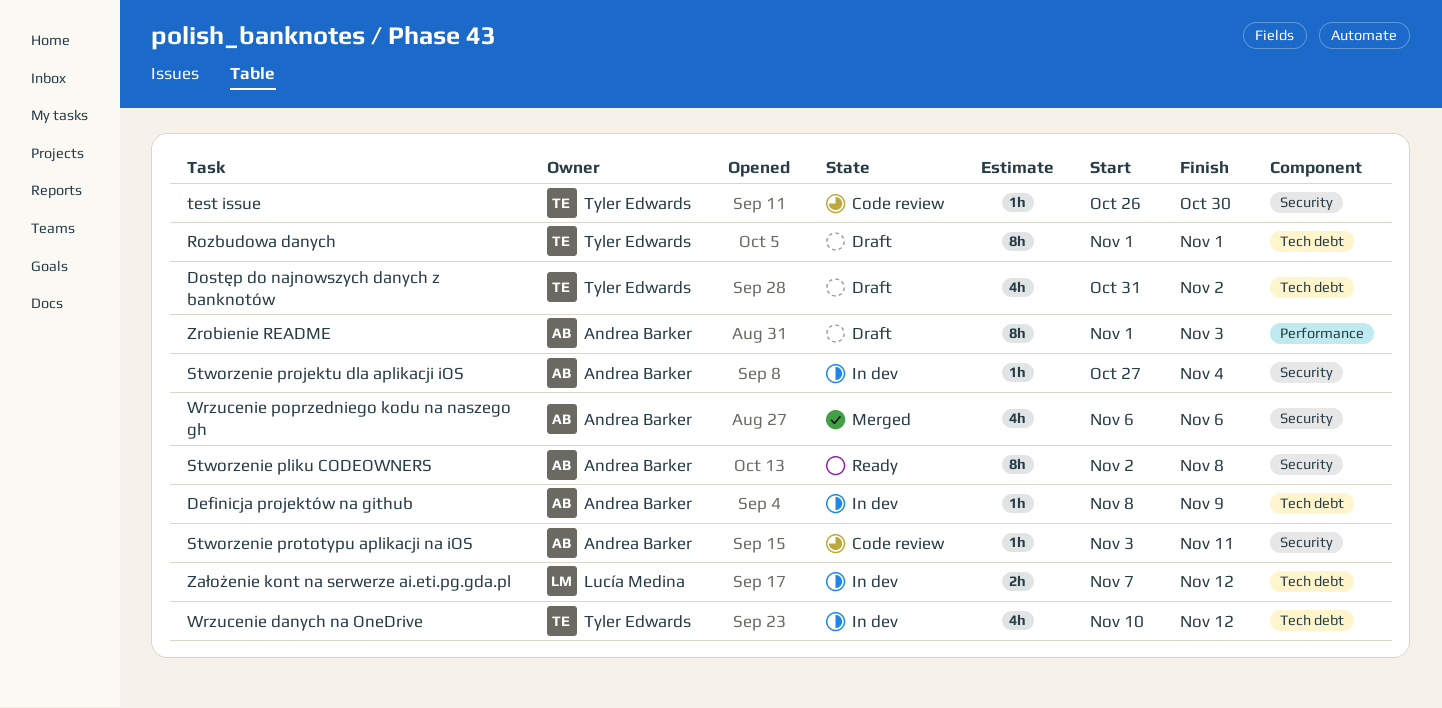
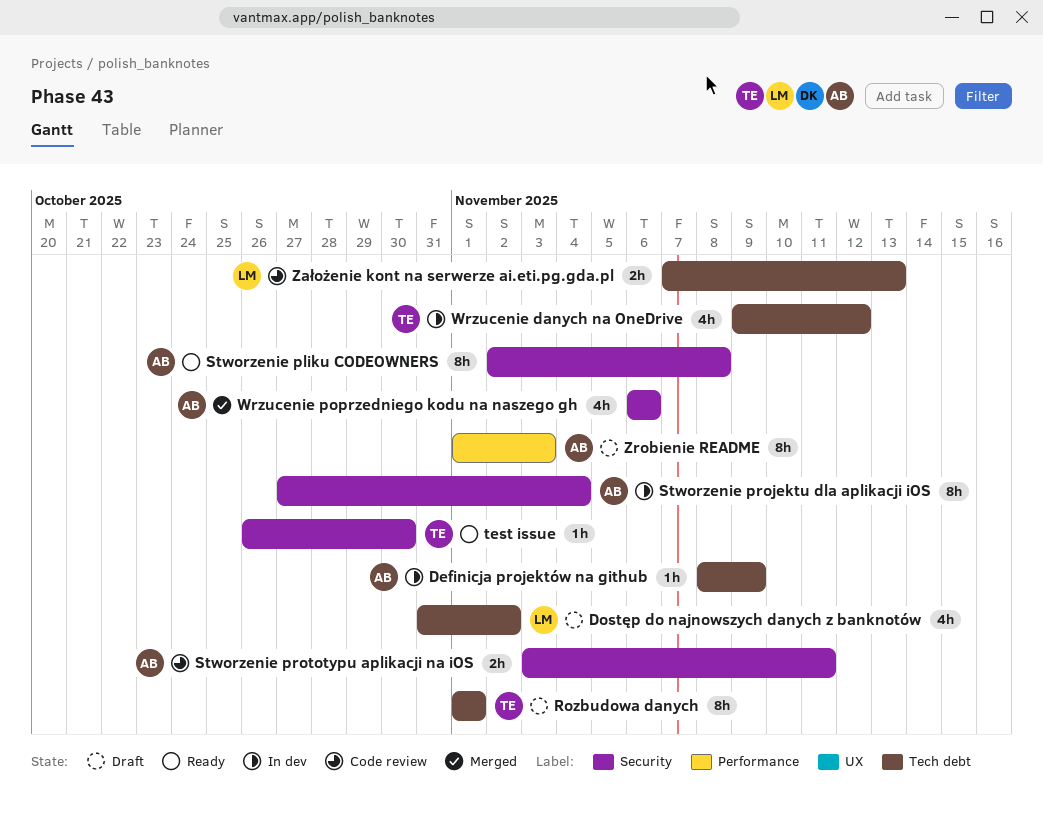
Dostęp do najnowszych danych z banknotów, owner: Tyler Edwards -> Lucía Medina
Stworzenie projektu dla aplikacji iOS, estimate: 1h -> 8h
Stworzenie prototypu aplikacji na iOS, estimate: 1h -> 2h
test issue, status: Code review -> Ready
Wrzucenie danych na OneDrive, start: Nov 10 -> Nov 9
Założenie kont na serwerze ai.eti.pg.gda.pl, status: In dev -> Code review
Założenie kont na serwerze ai.eti.pg.gda.pl, due: Nov 12 -> Nov 13

